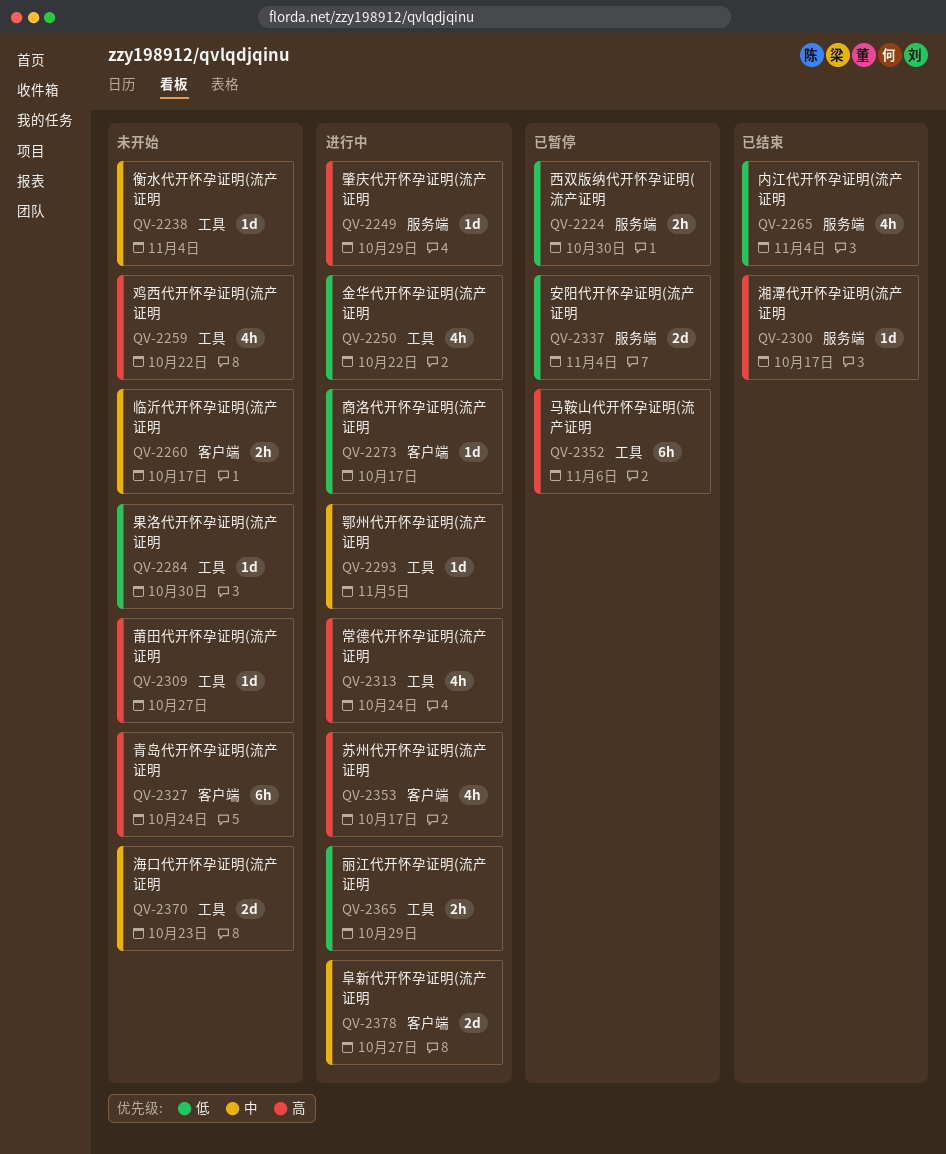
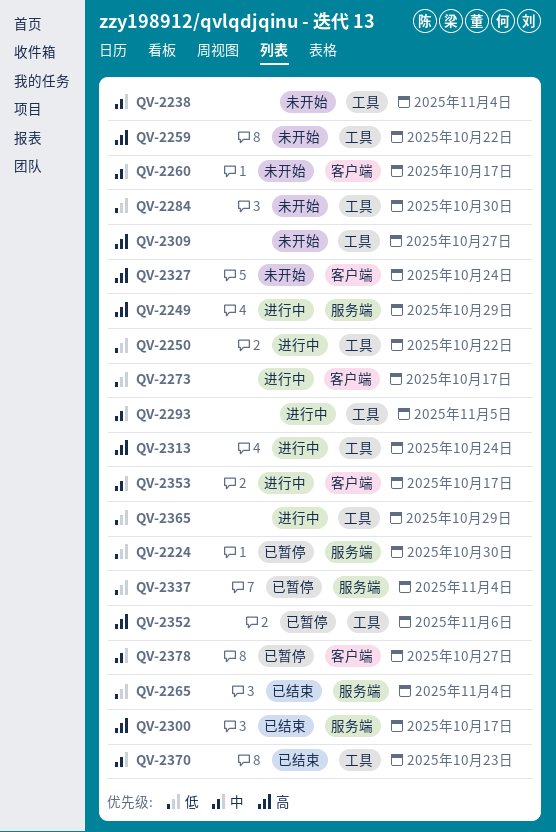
QV-2353, priority: 高 -> 中
QV-2370, status: 未开始 -> 已结束
QV-2378, status: 进行中 -> 已暂停

